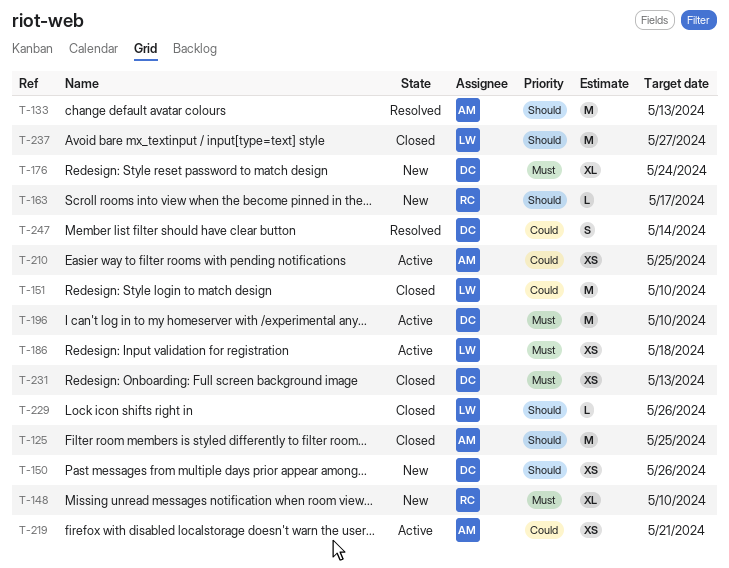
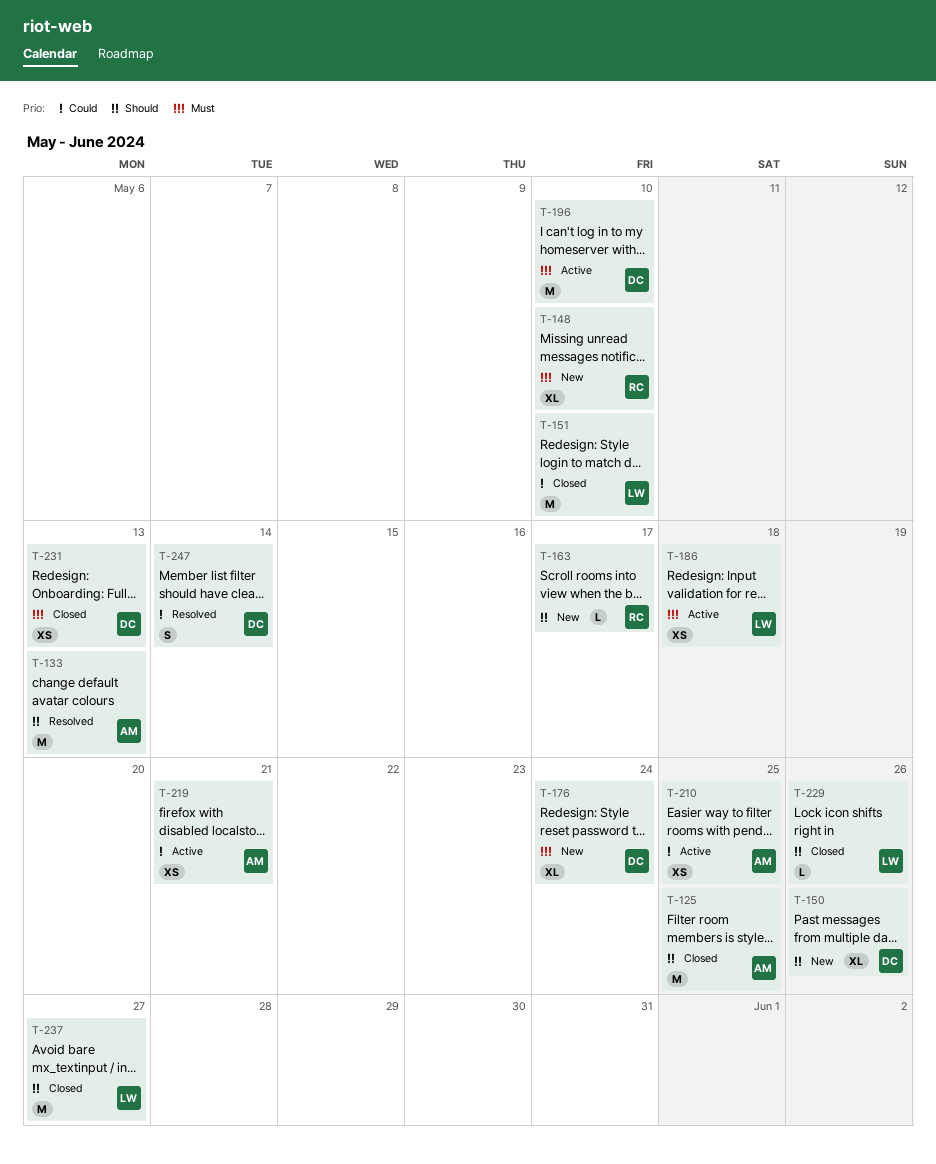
T-150, estimate: XS -> XL

